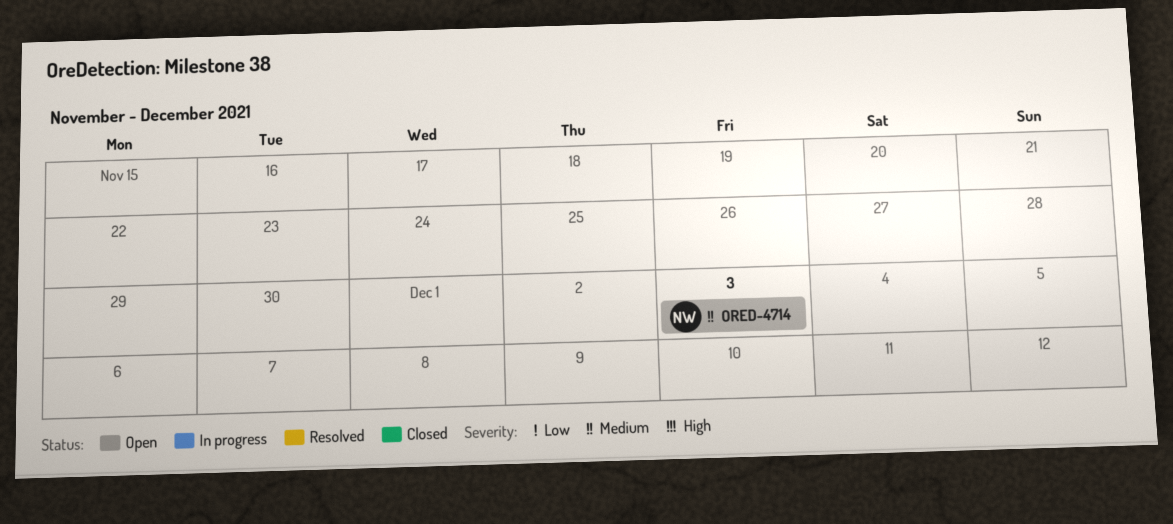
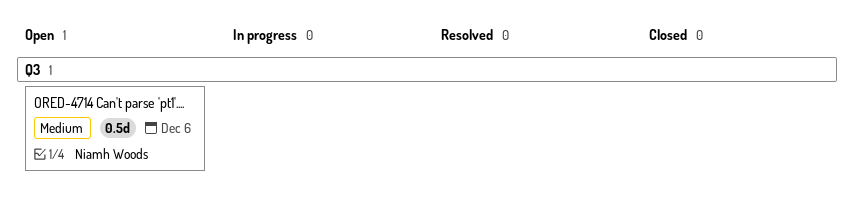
ORED-4714, due: Dec 3 -> Dec 6

